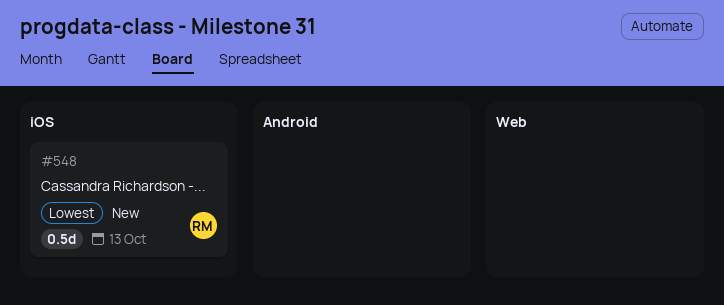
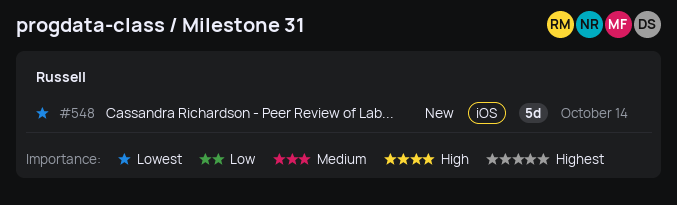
#548, estimate: 0.5d -> 5d
#548, due: Oct 13 -> Oct 14

